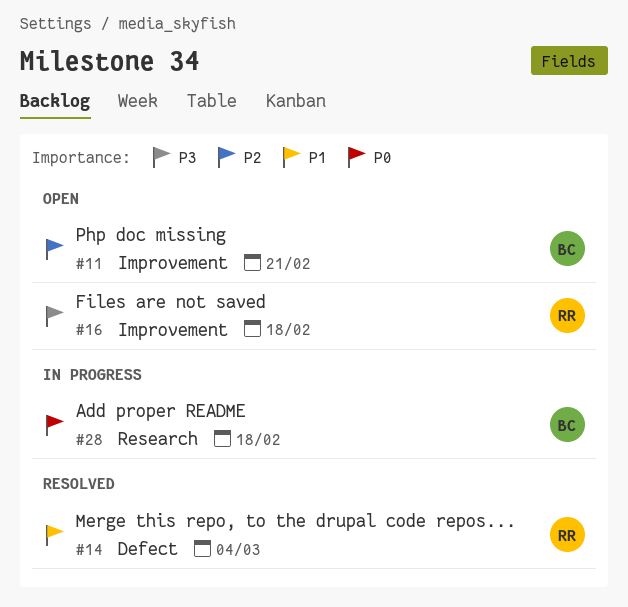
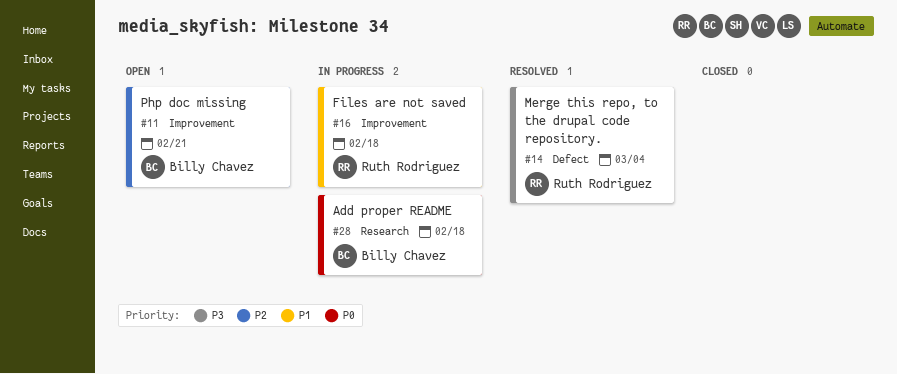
#14, priority: P1 -> P3
#16, status: Open -> In progress
#16, priority: P3 -> P1

